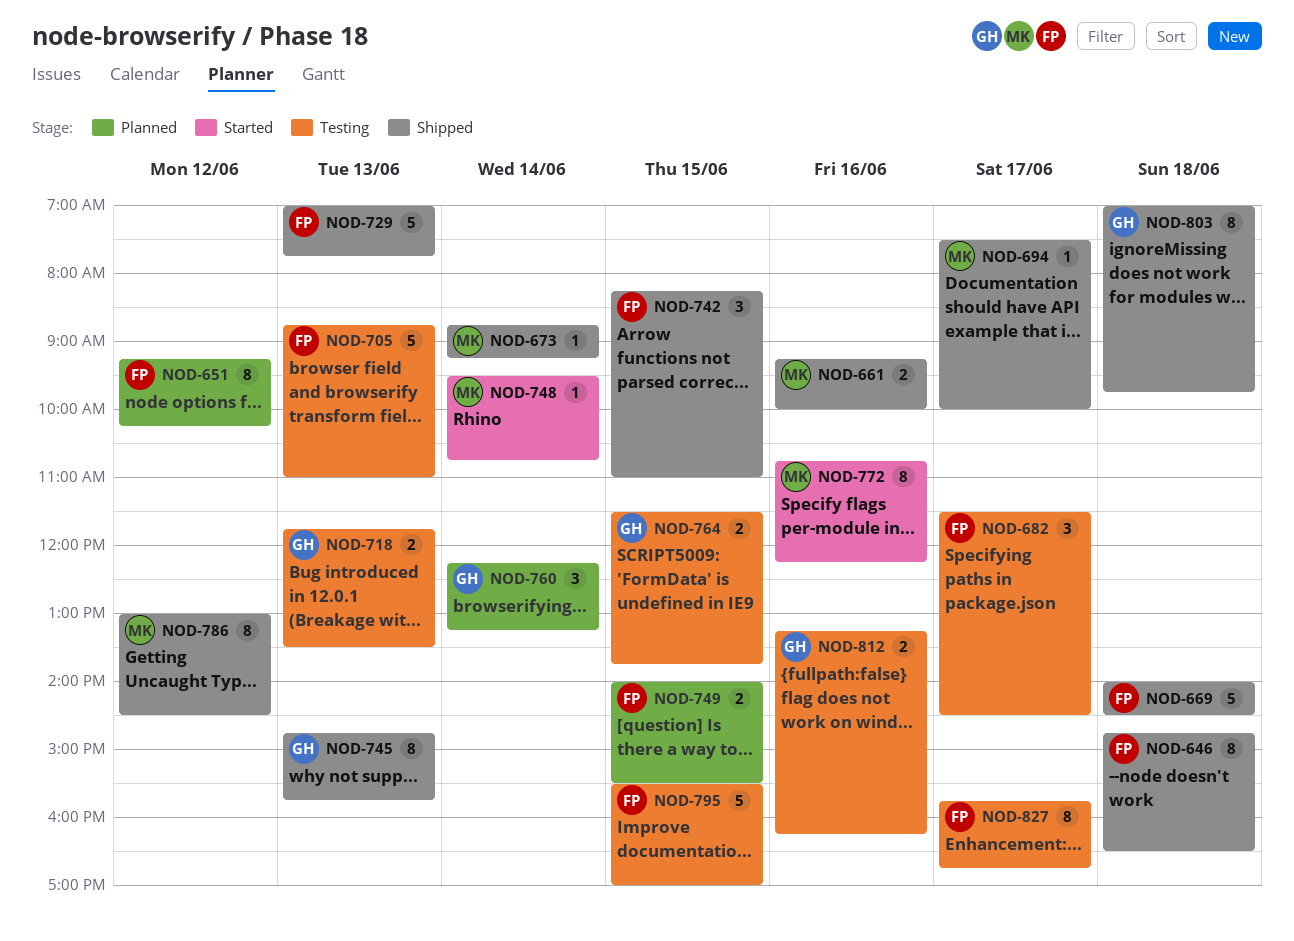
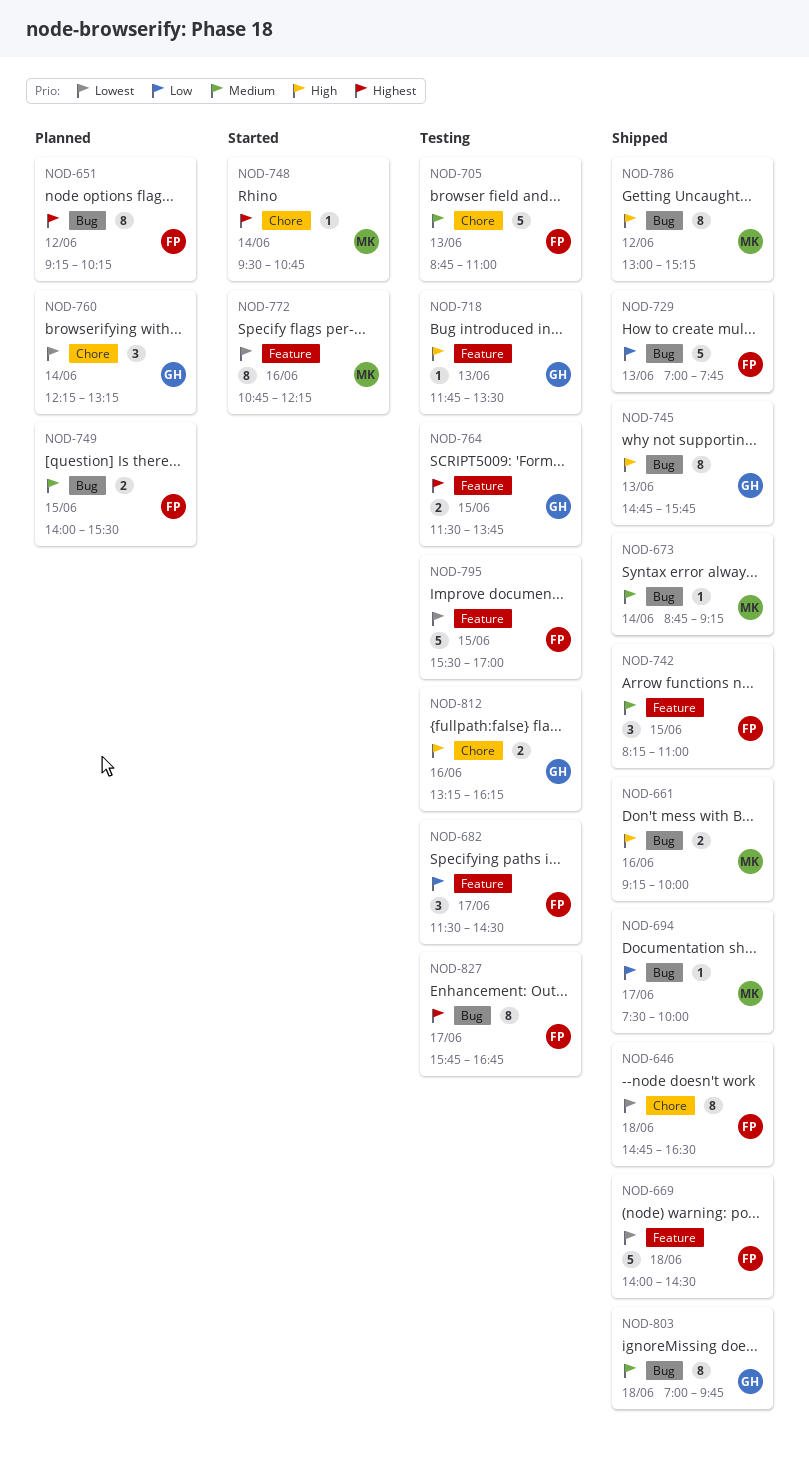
NOD-718, estimate: 2 -> 1
NOD-786, ends: 14:30 -> 15:15

